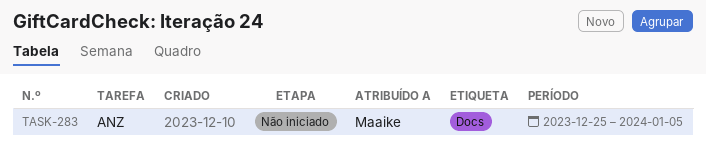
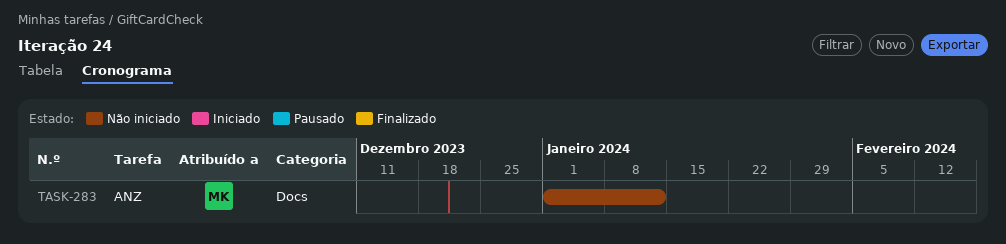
TASK-283, start: Dec 25 -> Jan 1
TASK-283, due: Jan 5 -> Jan 12

